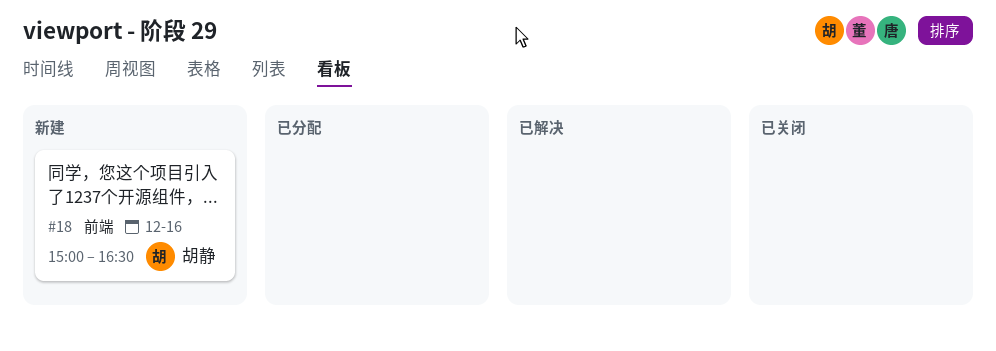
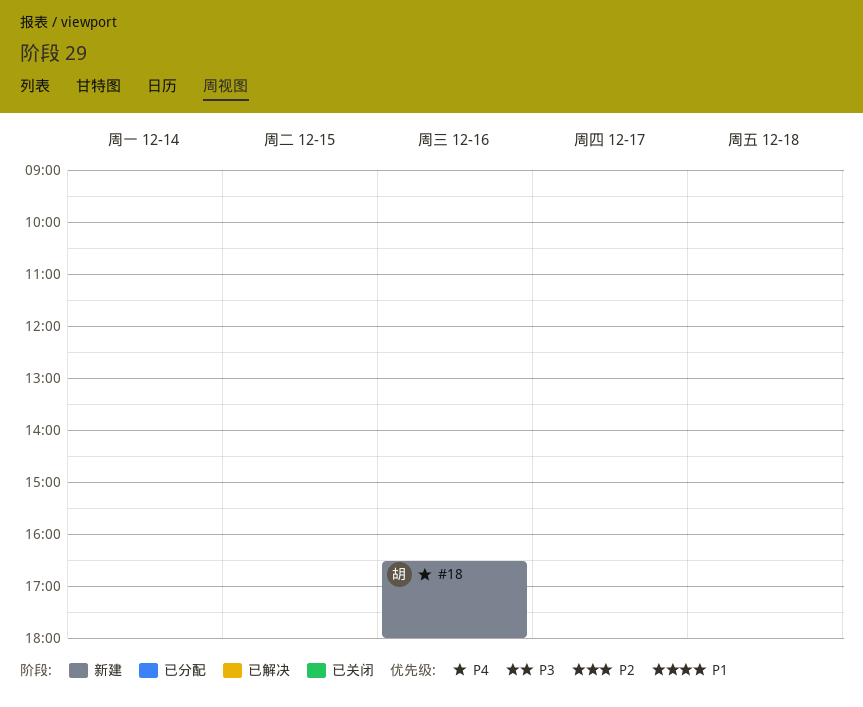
#18, begins: 15:00 -> 16:30
#18, ends: 16:30 -> 18:00

